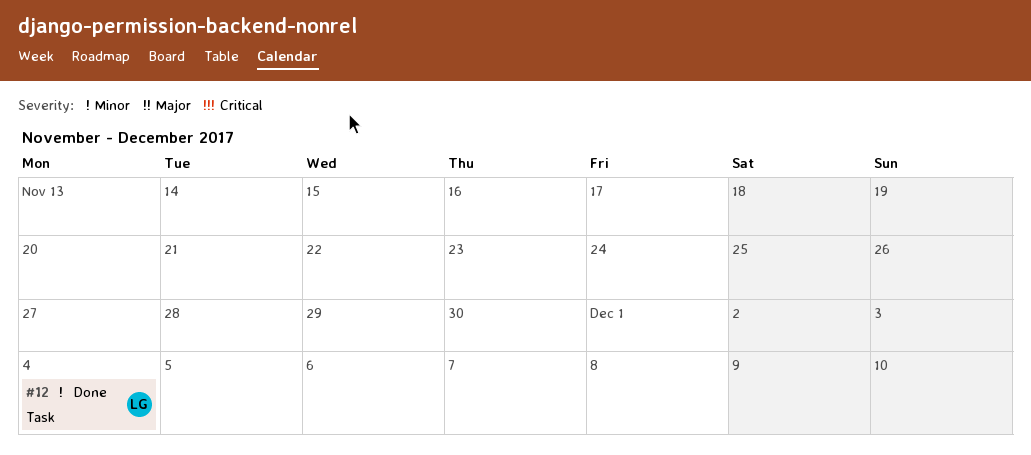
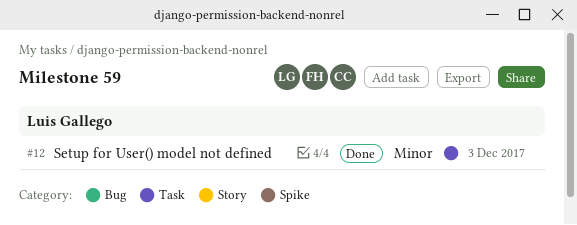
#12, due: Dec 4 -> Dec 3

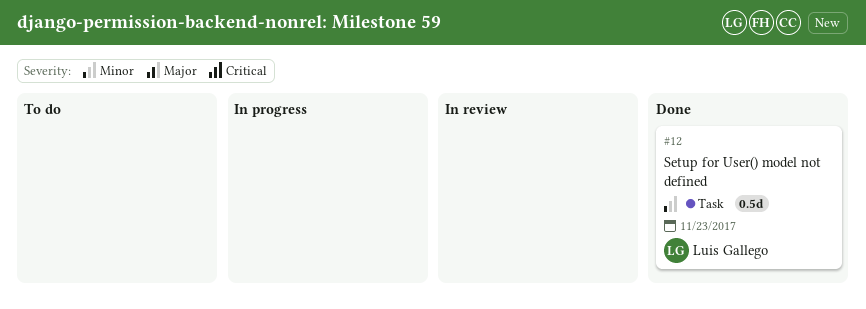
#12, due: Dec 3 -> Nov 23

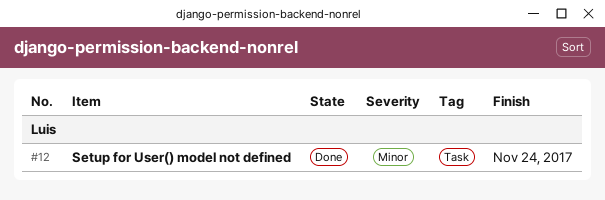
#12, due: Nov 23 -> Nov 24

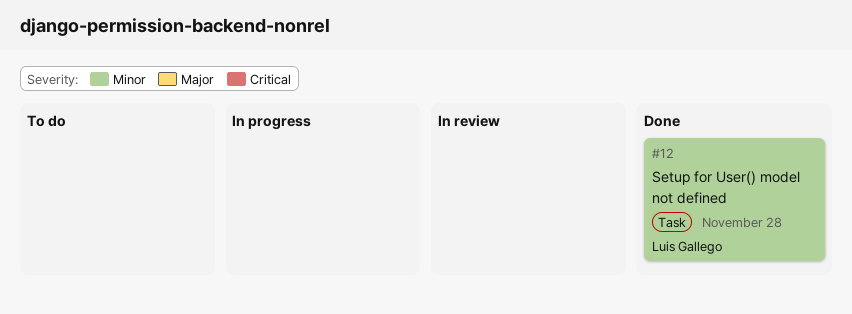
#12, due: Nov 24 -> Nov 28

